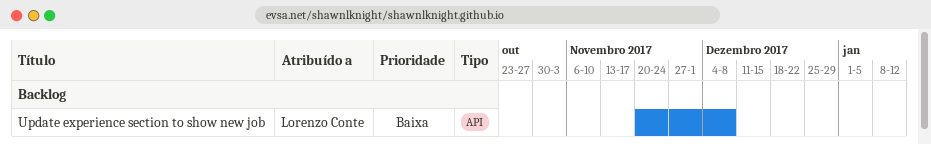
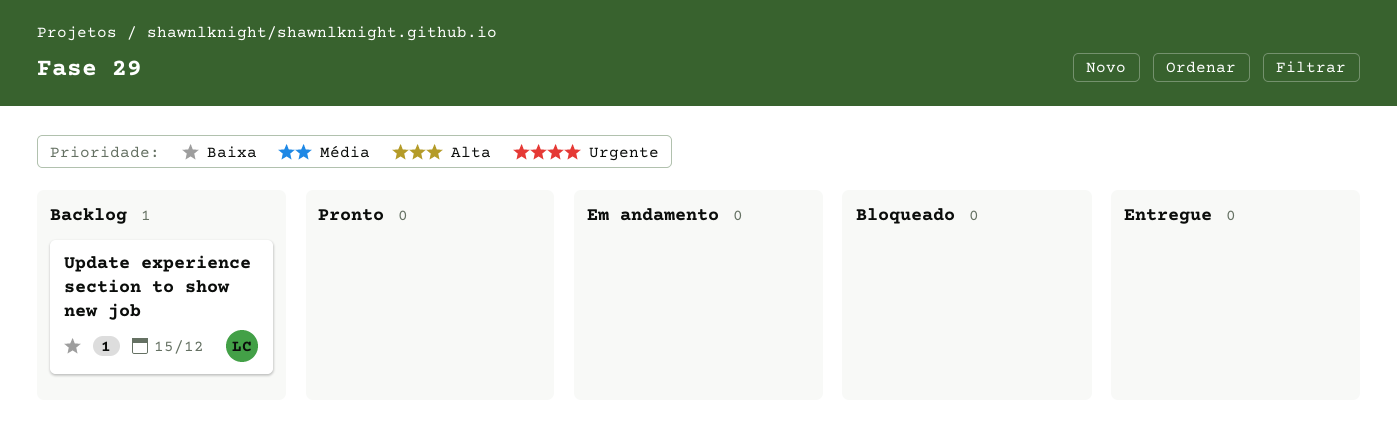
Update experience section to show new job, due: Dec 8 -> Dec 15

